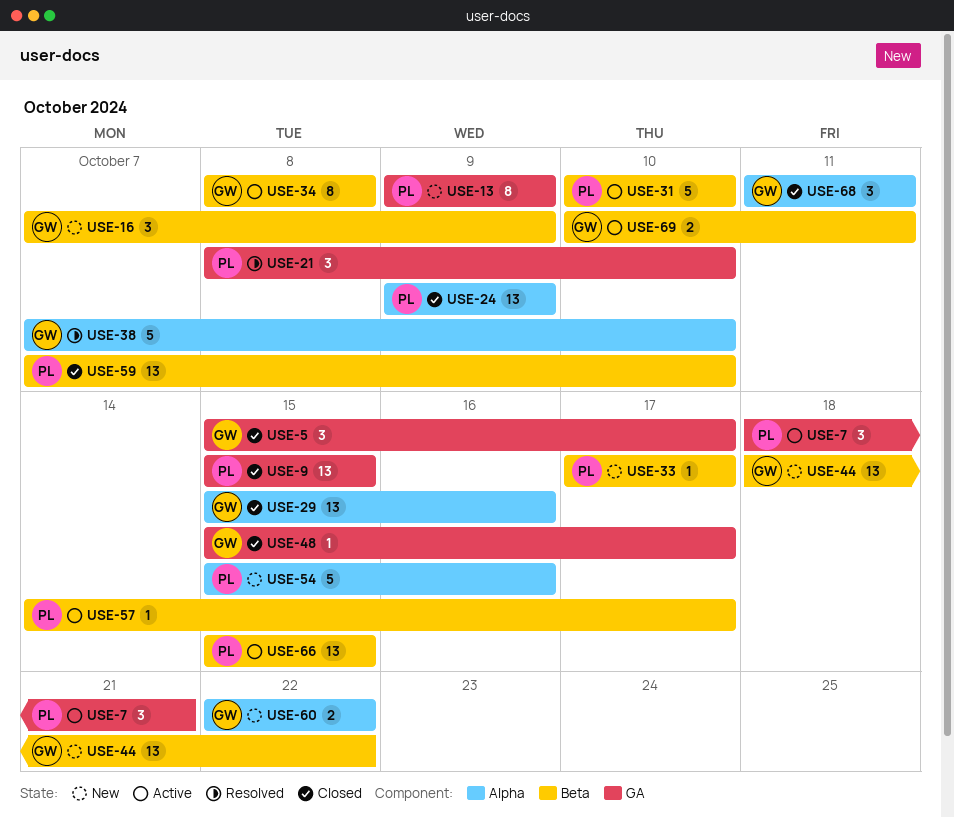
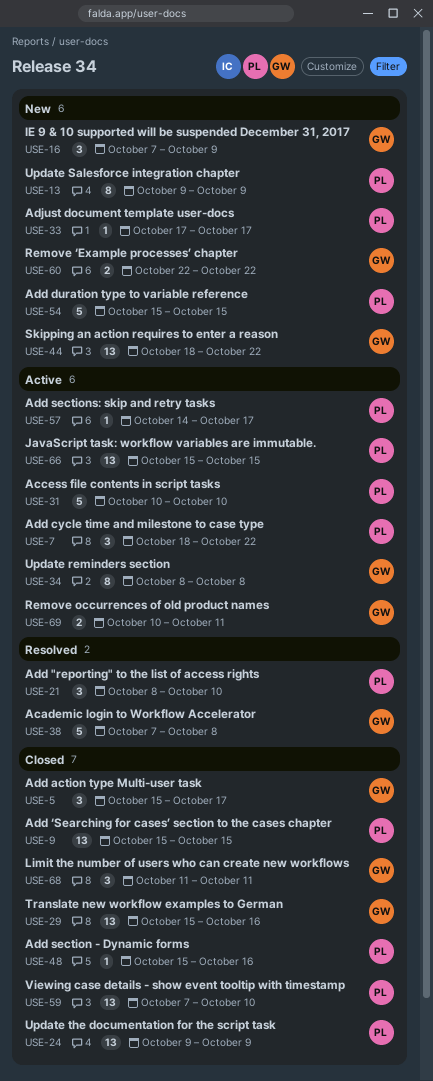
USE-7, due: Oct 21 -> Oct 22
USE-38, due: Oct 10 -> Oct 8
USE-48, owner: GW -> PL
USE-48, due: Oct 17 -> Oct 16
USE-54, due: Oct 16 -> Oct 15

